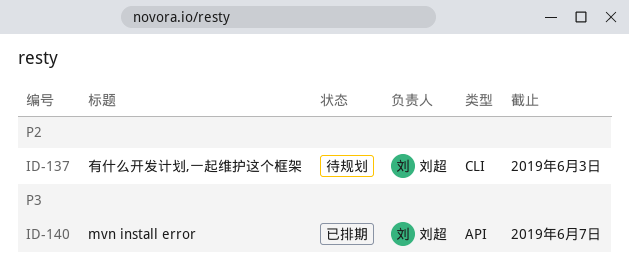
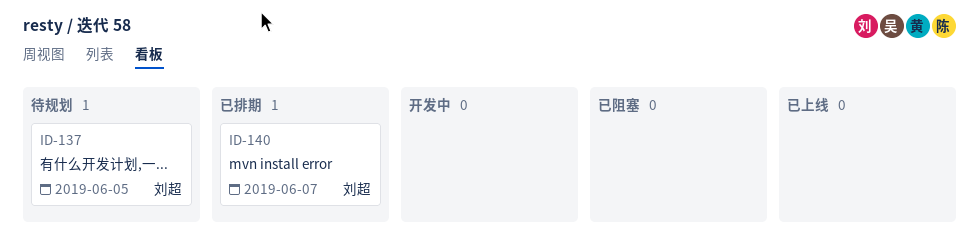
ID-137, due: Jun 3 -> Jun 5

